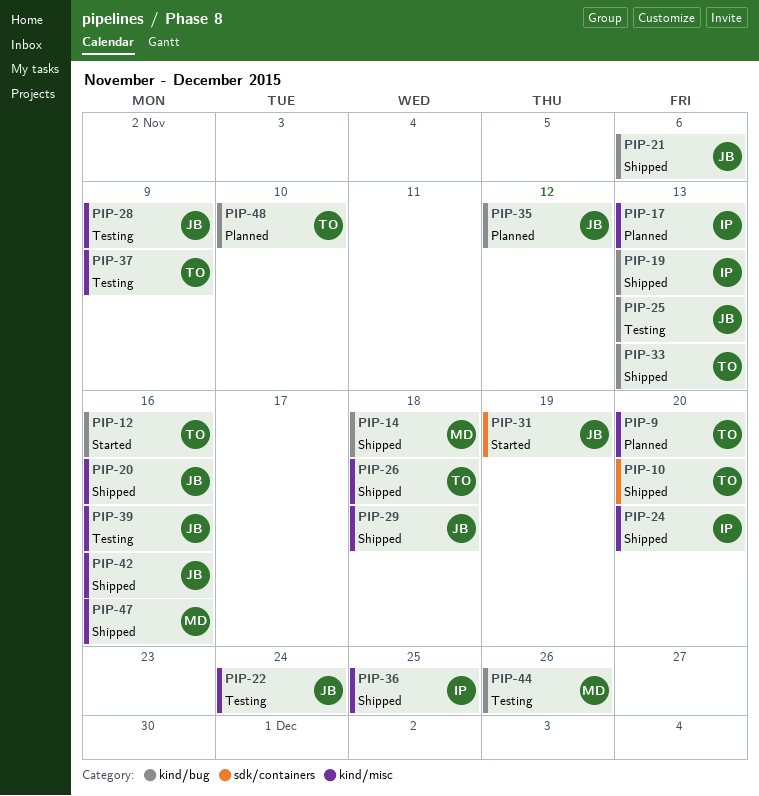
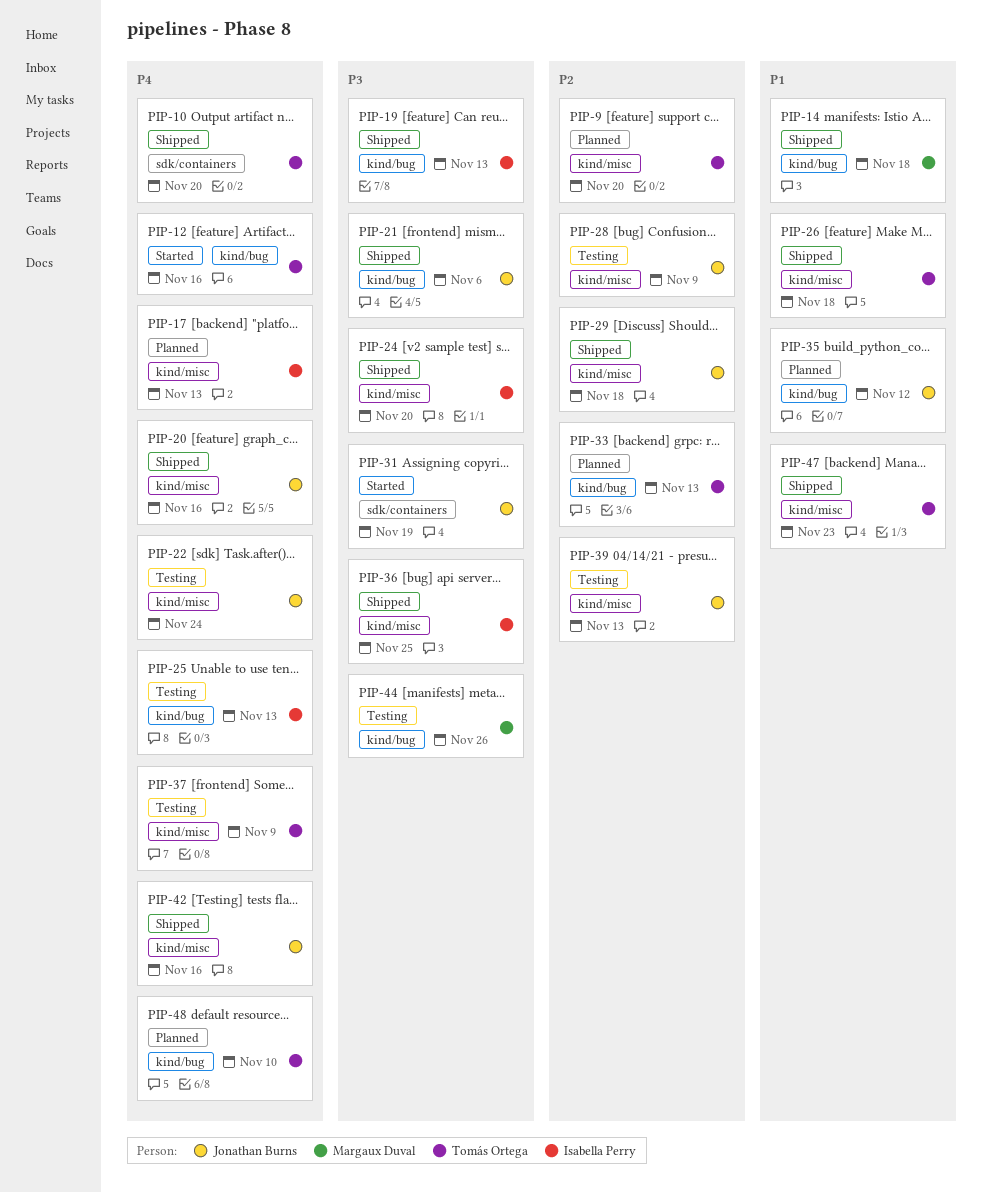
PIP-25, owner: Jonathan Burns -> Isabella Perry
PIP-33, status: Shipped -> Planned
PIP-39, due: Nov 16 -> Nov 13
PIP-47, owner: Margaux Duval -> Tomás Ortega
PIP-47, due: Nov 16 -> Nov 23

